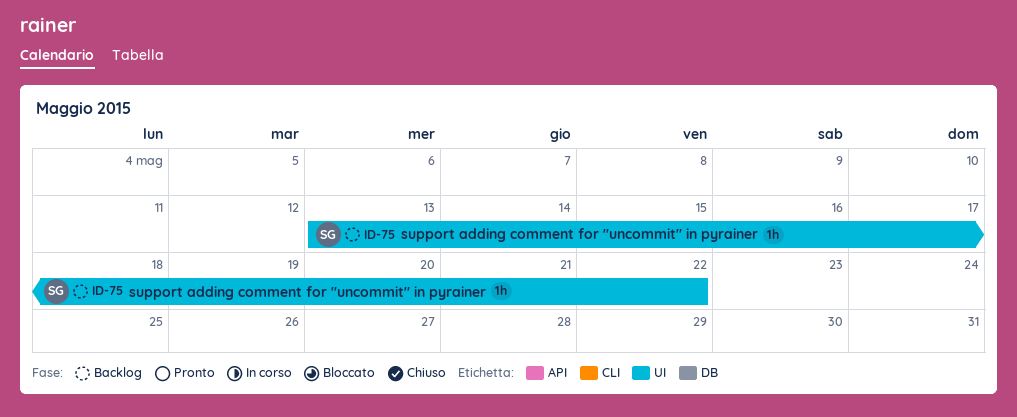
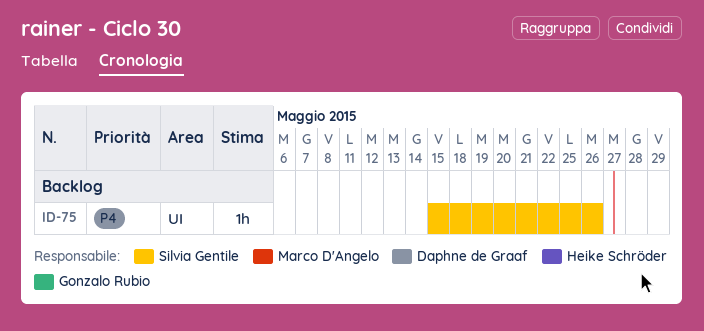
ID-75, start: May 13 -> May 15
ID-75, due: May 22 -> May 26

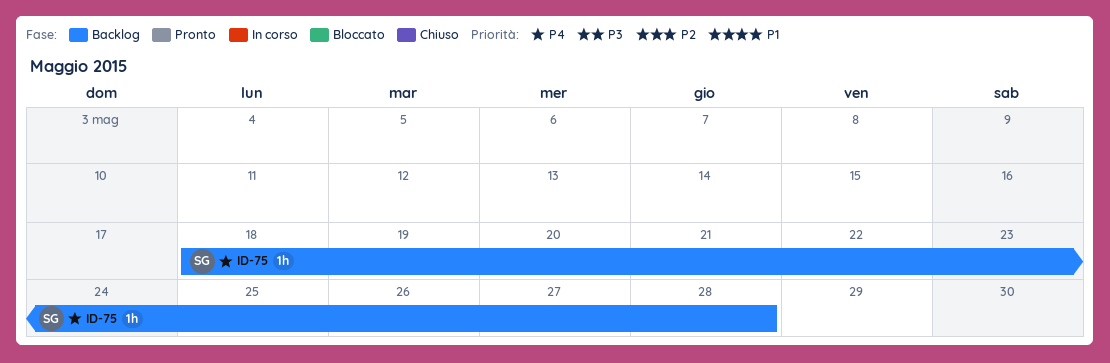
ID-75, start: May 15 -> May 18
ID-75, due: May 26 -> May 28

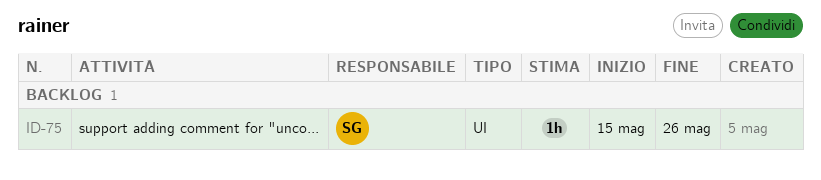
ID-75, start: May 18 -> May 15
ID-75, due: May 28 -> May 26

